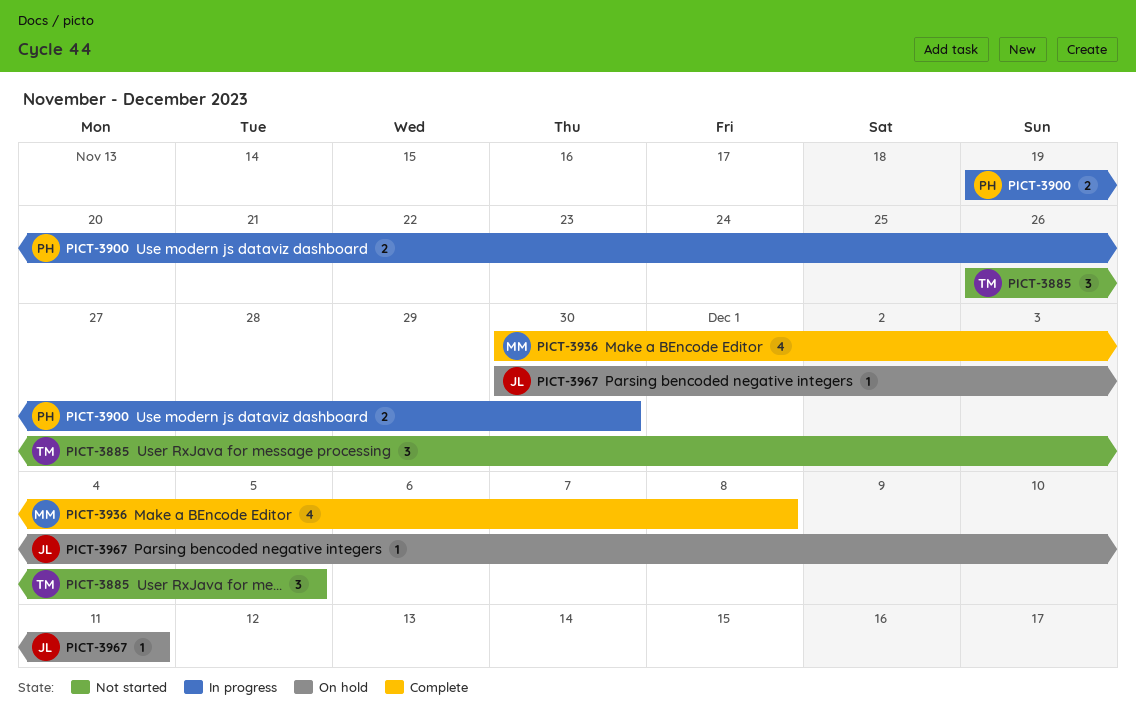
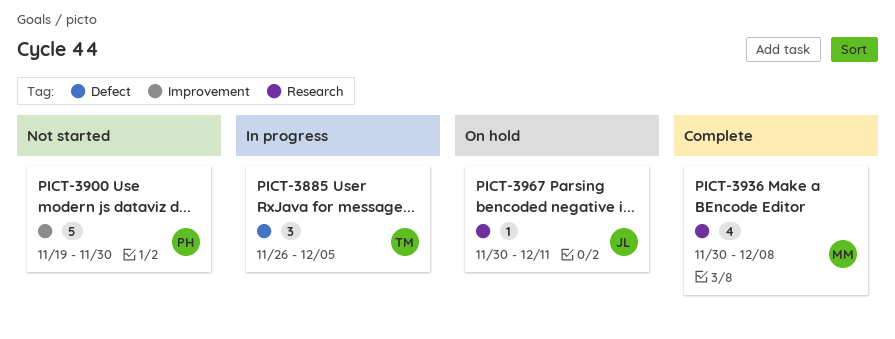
PICT-3885, status: Not started -> In progress
PICT-3900, status: In progress -> Not started
PICT-3900, estimate: 2 -> 5

